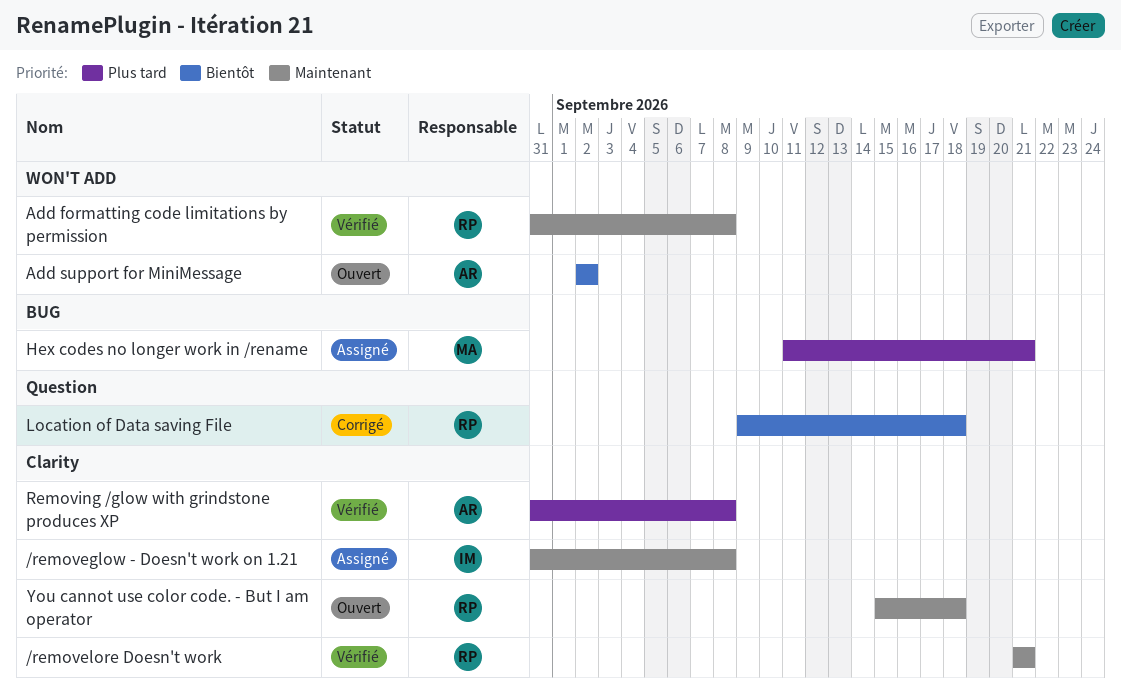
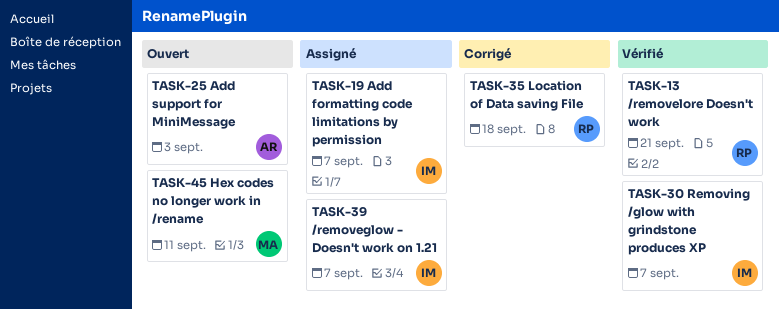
/removeglow - Doesn't work on 1.21, due: Sep 8 -> Sep 7
Add formatting code limitations by permission, status: Vérifié -> Assigné
Add formatting code limitations by permission, owner: RP -> IM
Add formatting code limitations by permission, due: Sep 8 -> Sep 7
Add support for MiniMessage, due: Sep 2 -> Sep 3
Hex codes no longer work in /rename, status: Assigné -> Ouvert
Hex codes no longer work in /rename, due: Sep 21 -> Sep 11
Removing /glow with grindstone produces XP, owner: AR -> IM
Removing /glow with grindstone produces XP, due: Sep 8 -> Sep 7
You cannot use color code. - But I am operator: present -> none

